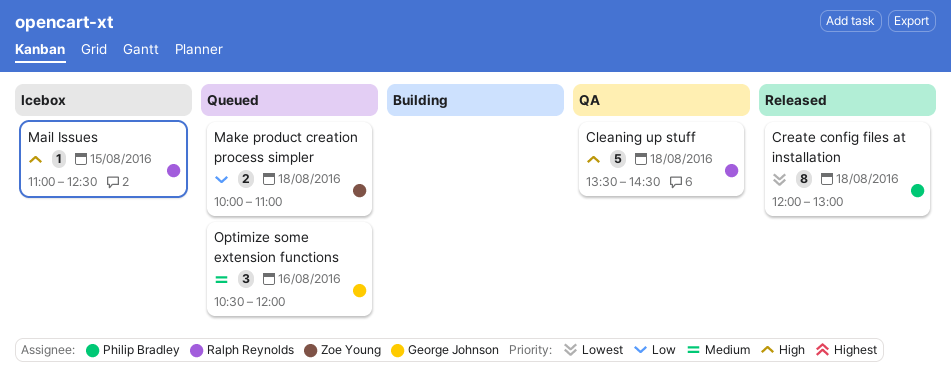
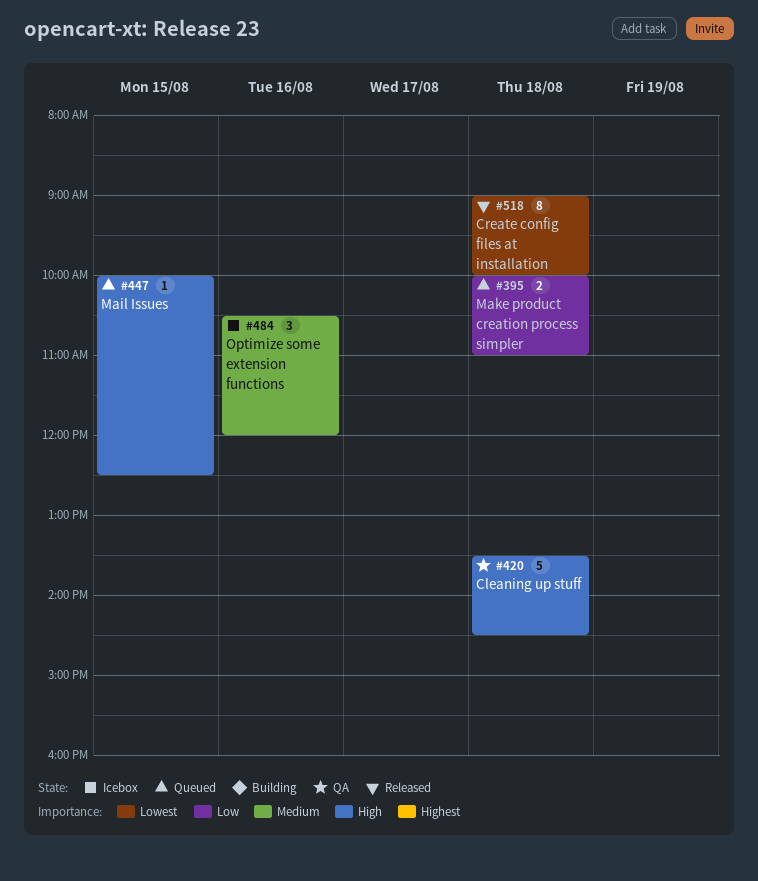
Create config files at installation, begins: 12:00 -> 09:00
Create config files at installation, ends: 13:00 -> 10:00
Mail Issues, status: Icebox -> Queued
Mail Issues, begins: 11:00 -> 10:00
Optimize some extension functions, status: Queued -> Icebox

